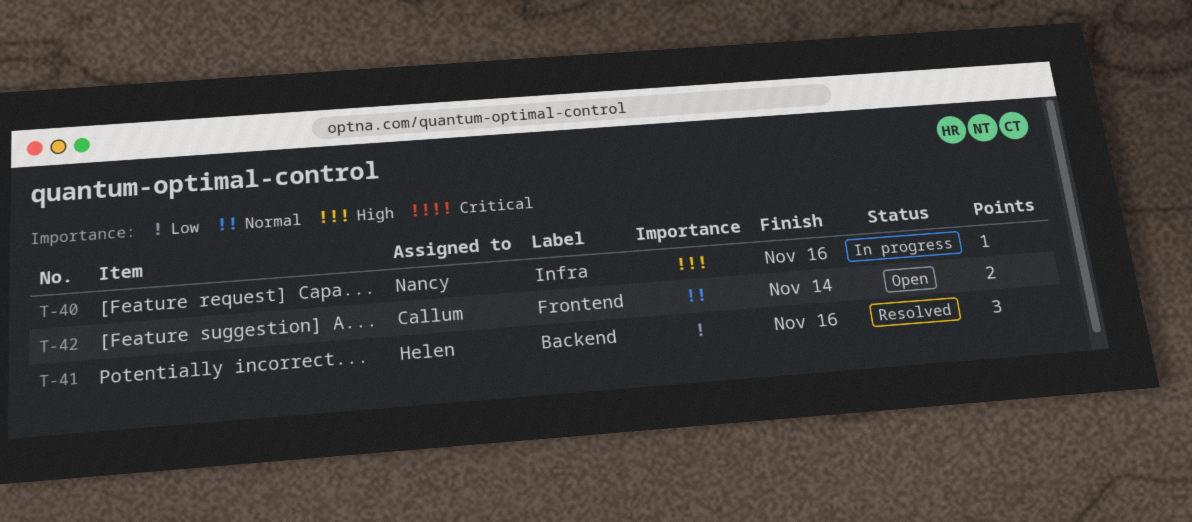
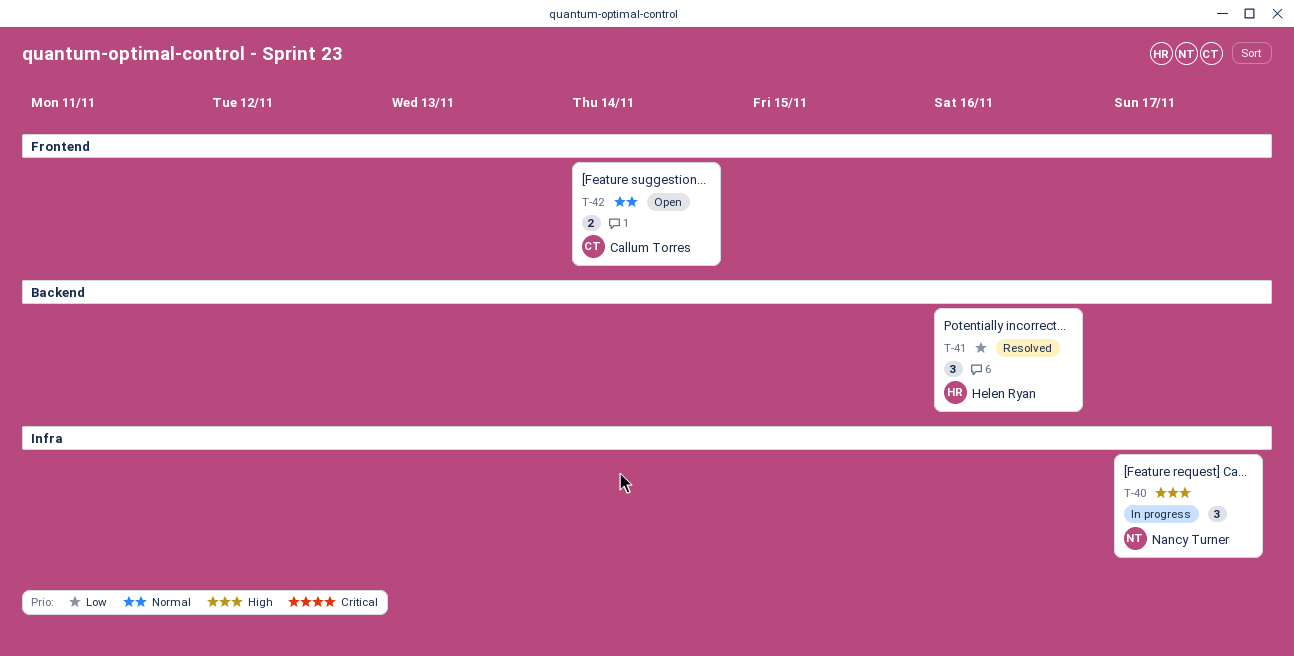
T-40, estimate: 1 -> 3
T-40, due: Nov 16 -> Nov 17

